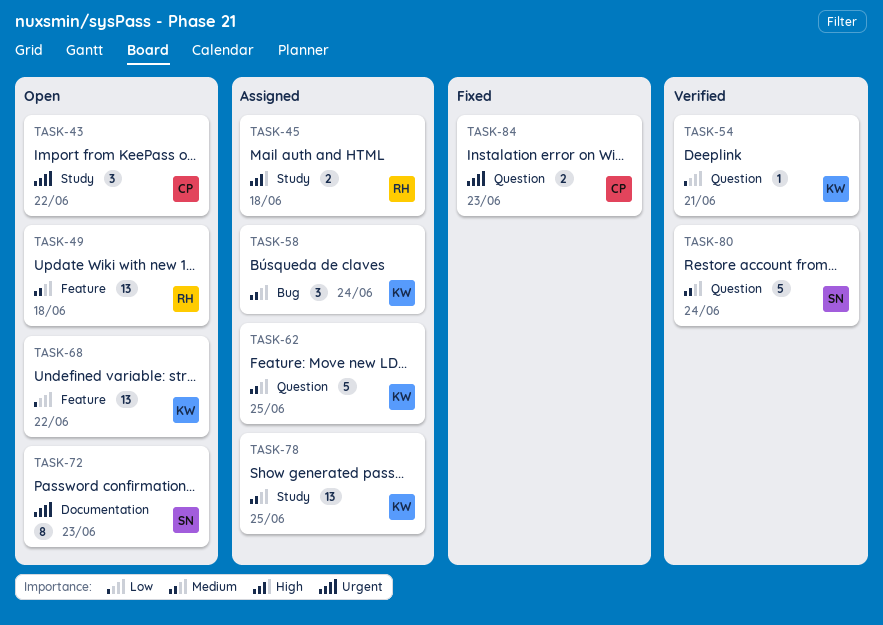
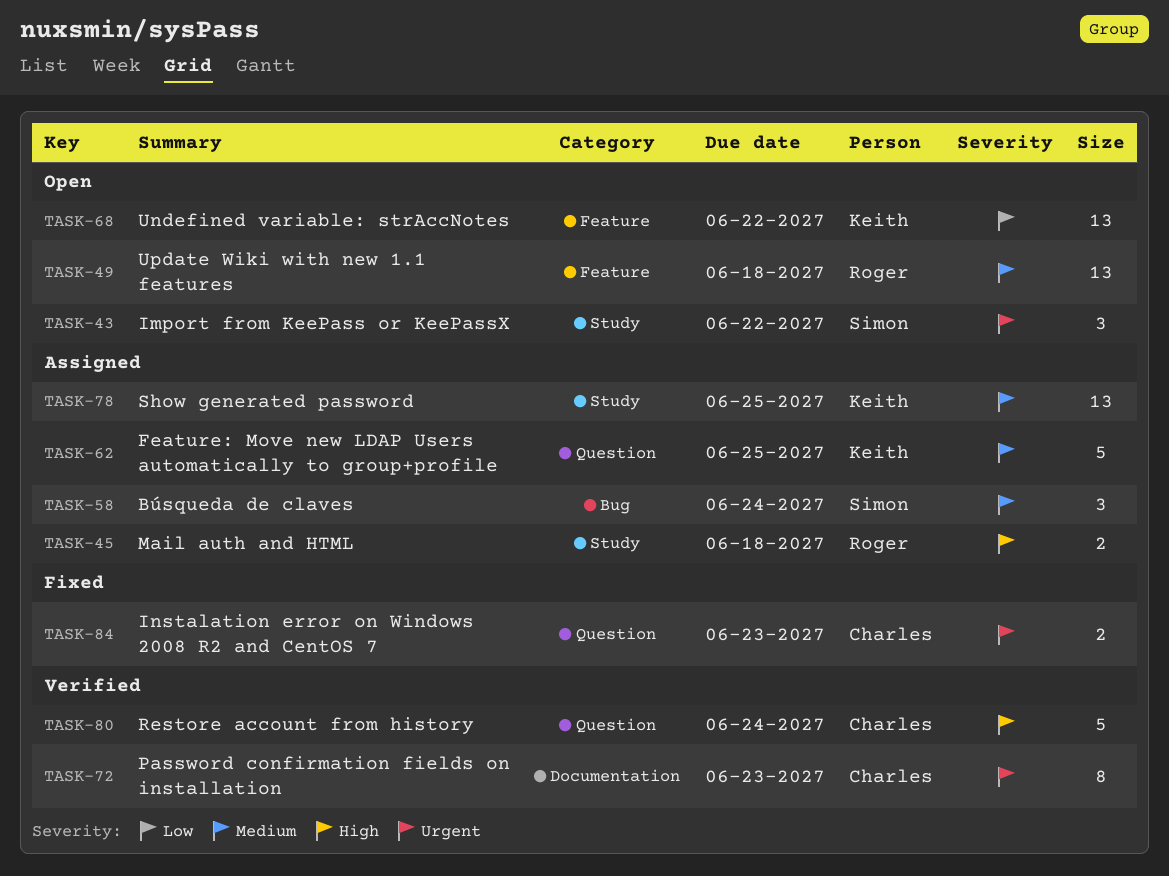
TASK-43, owner: Charles -> Simon
TASK-54: present -> none
TASK-58, owner: Keith -> Simon
TASK-72, status: Open -> Verified
TASK-72, owner: Simon -> Charles
TASK-80, owner: Simon -> Charles
TASK-80, priority: Medium -> High

